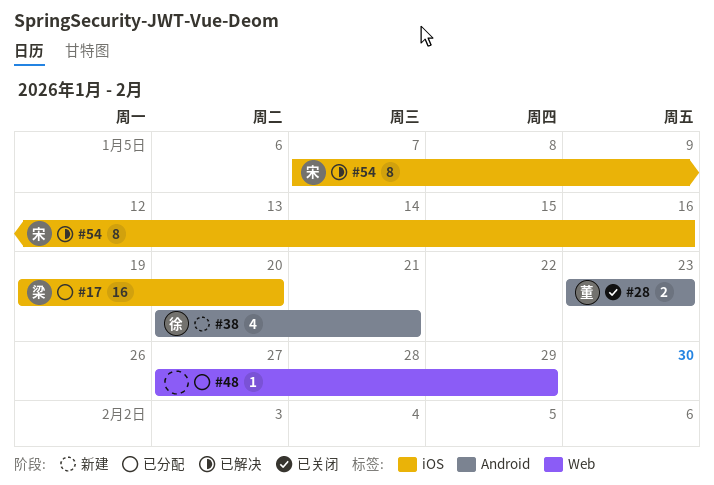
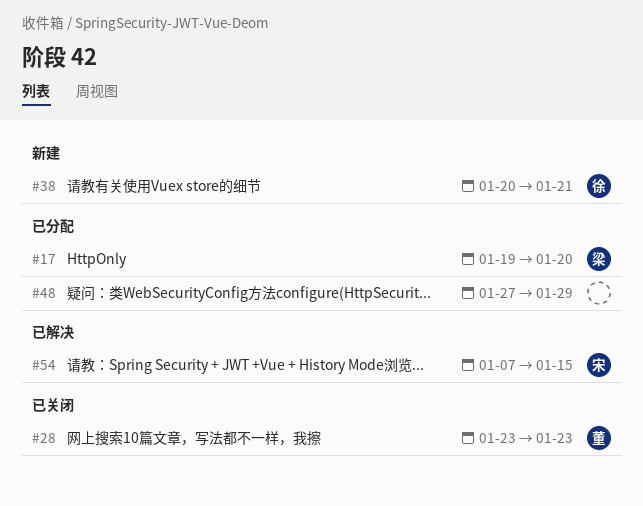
#54, due: Jan 16 -> Jan 15

